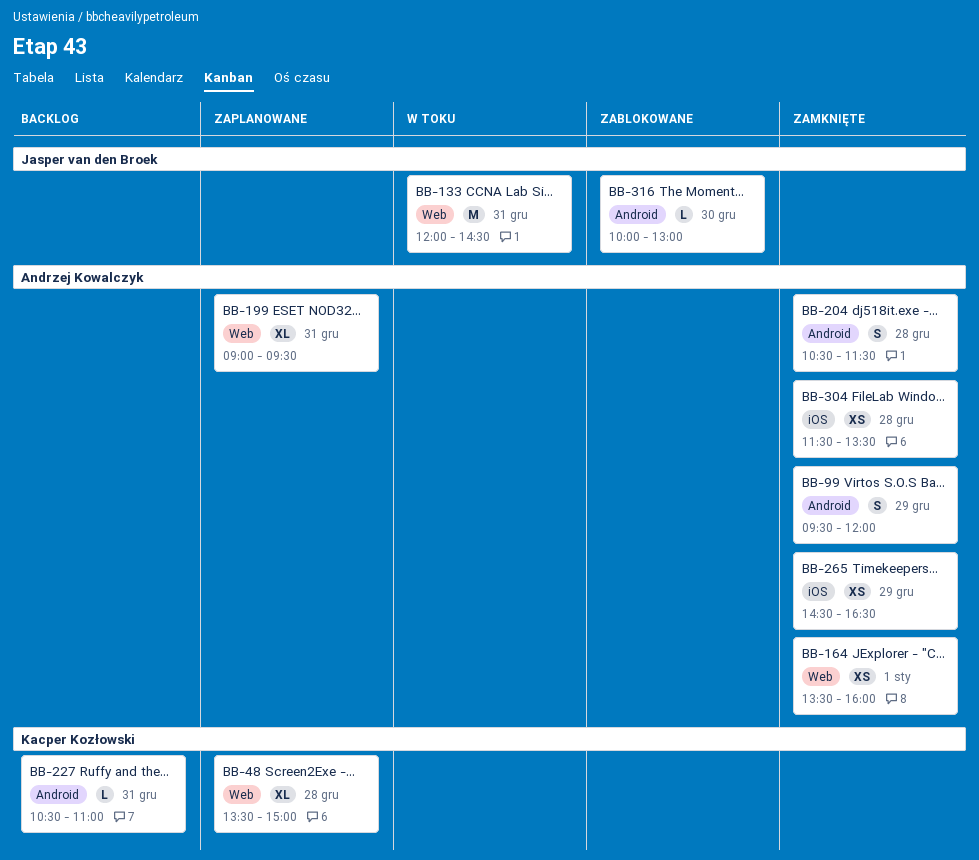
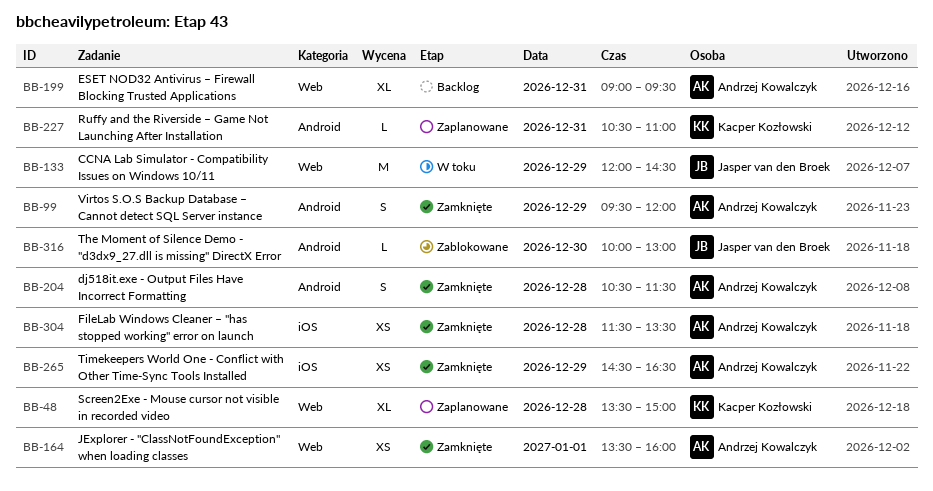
BB-133, day: Dec 31 -> Dec 29
BB-199, status: Zaplanowane -> Backlog
BB-227, status: Backlog -> Zaplanowane

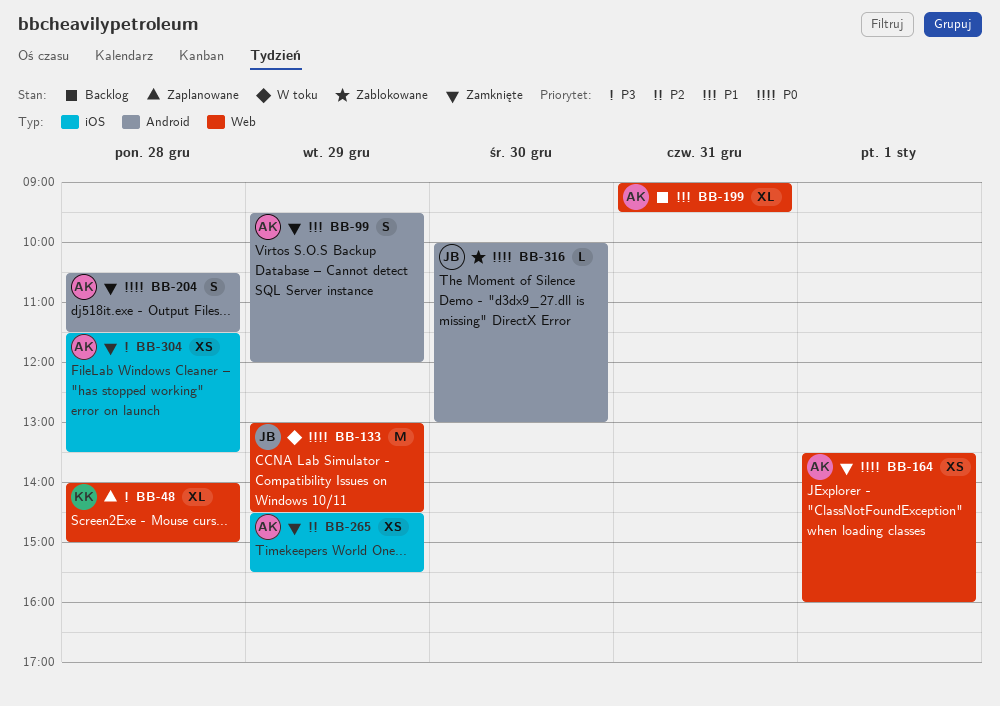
BB-48, begins: 13:30 -> 14:00
BB-133, begins: 12:00 -> 13:00
BB-227: present -> none
BB-265, ends: 16:30 -> 15:30

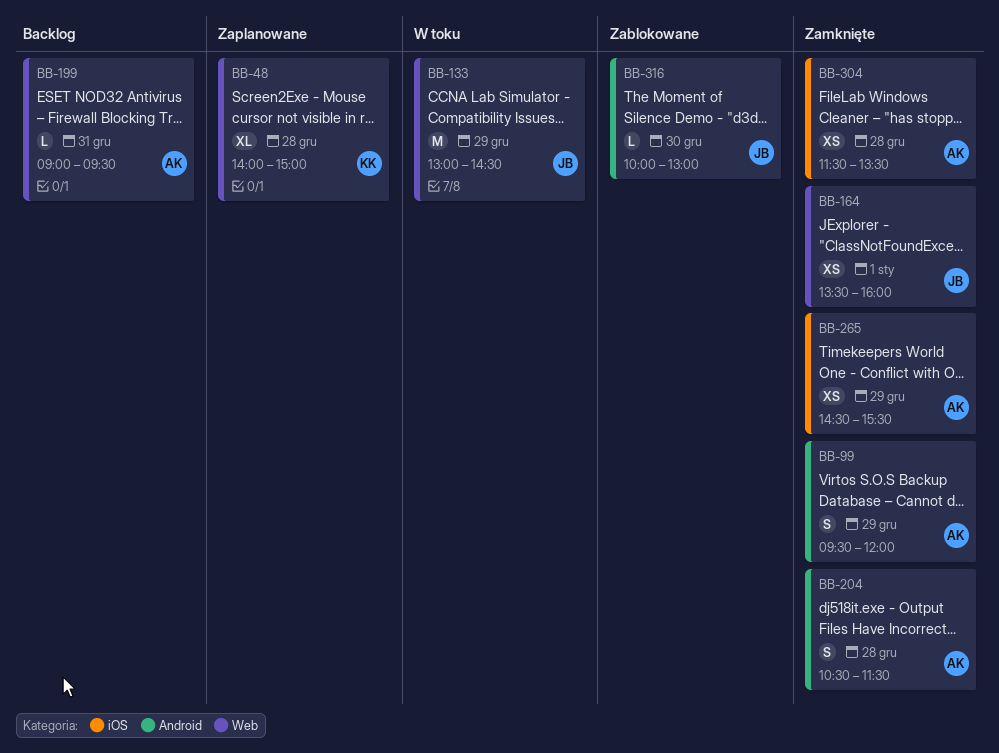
BB-164, owner: AK -> JB
BB-199, estimate: XL -> L

